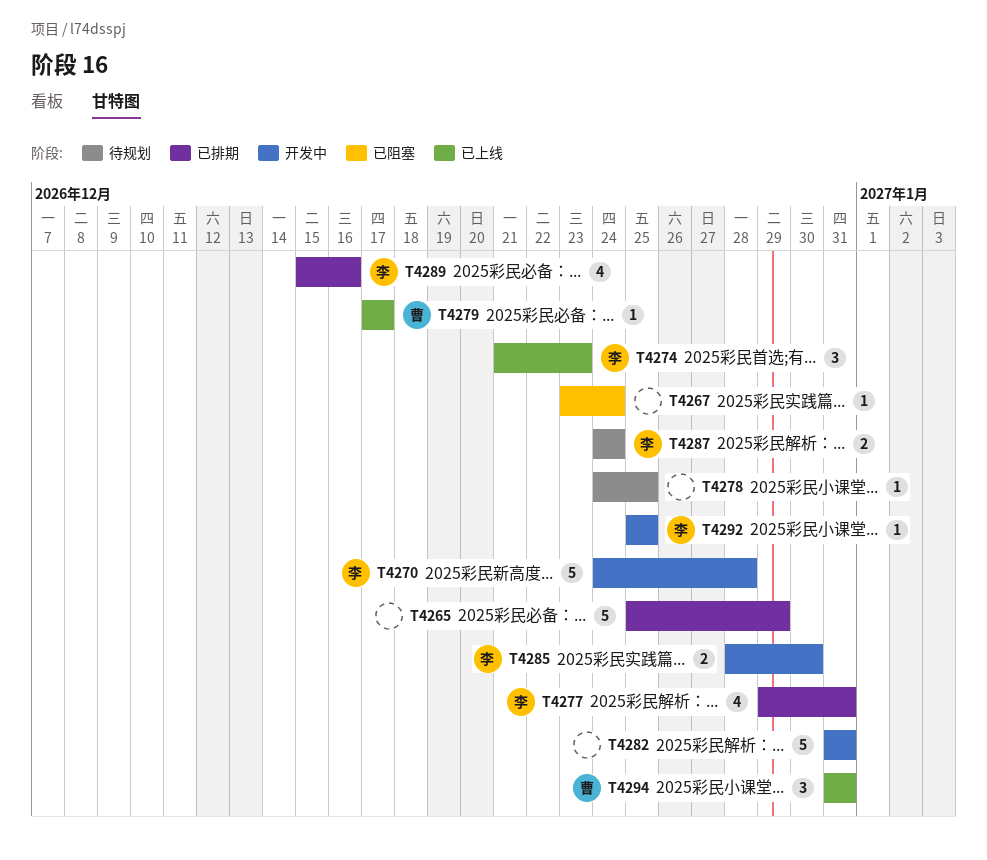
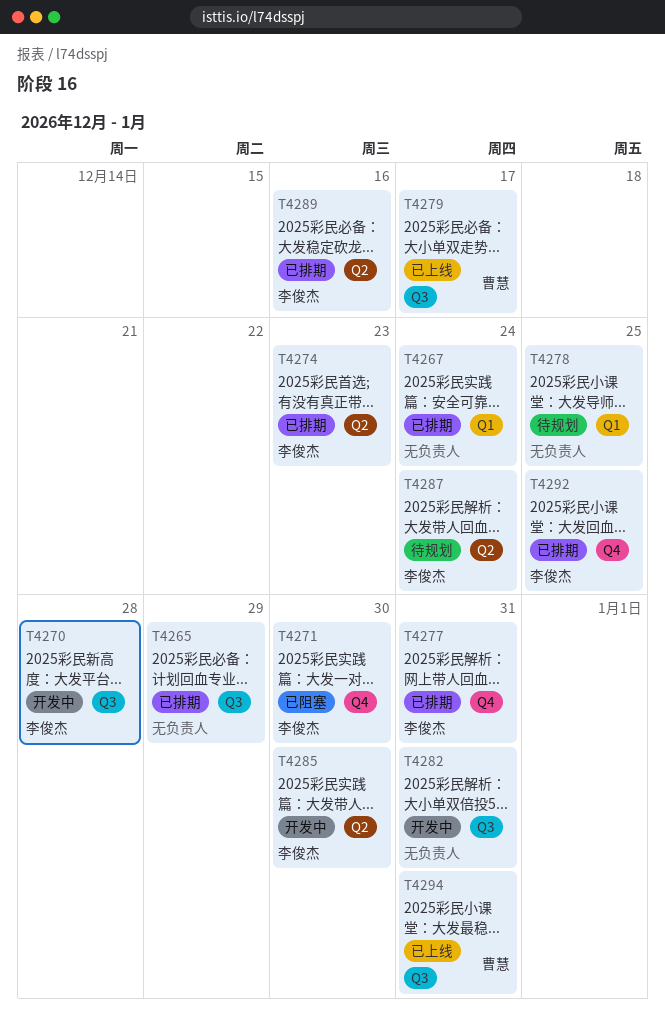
T4267, status: 已阻塞 -> 已排期
T4271: none -> present
T4274, status: 已上线 -> 已排期
T4292, status: 开发中 -> 已排期

